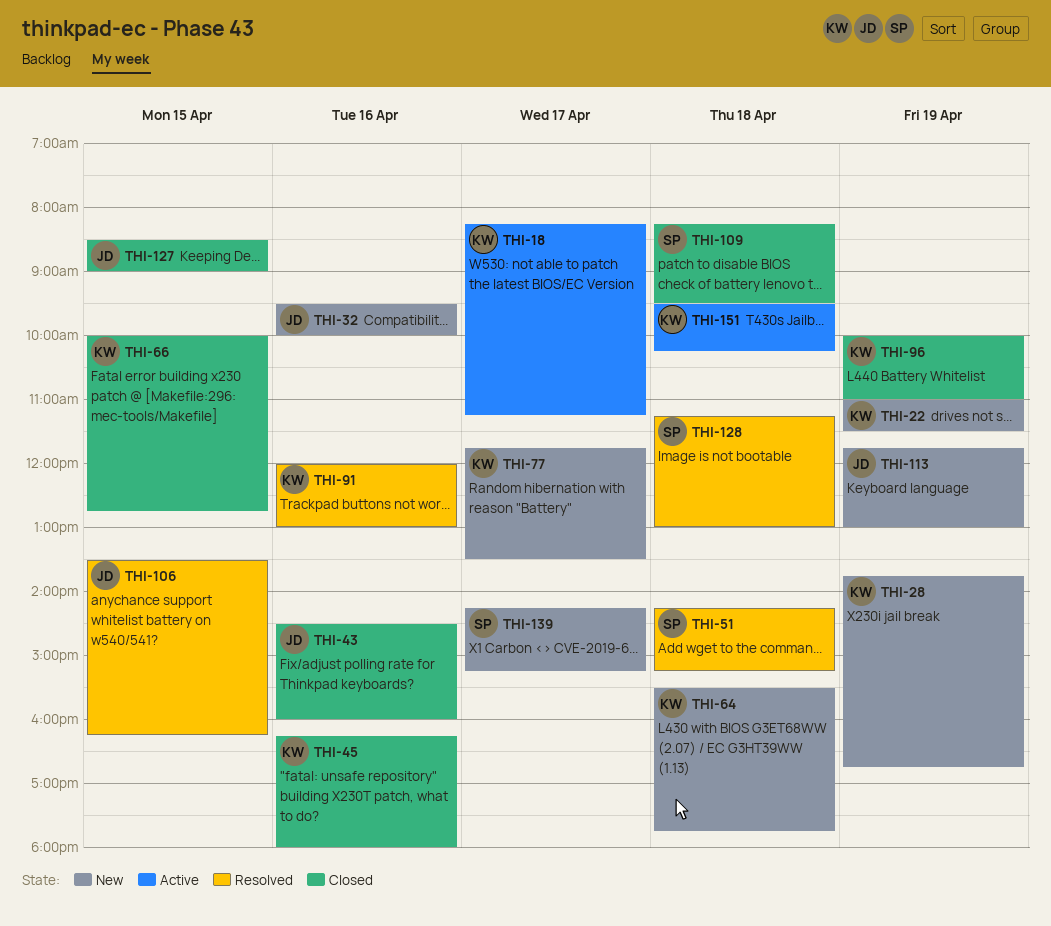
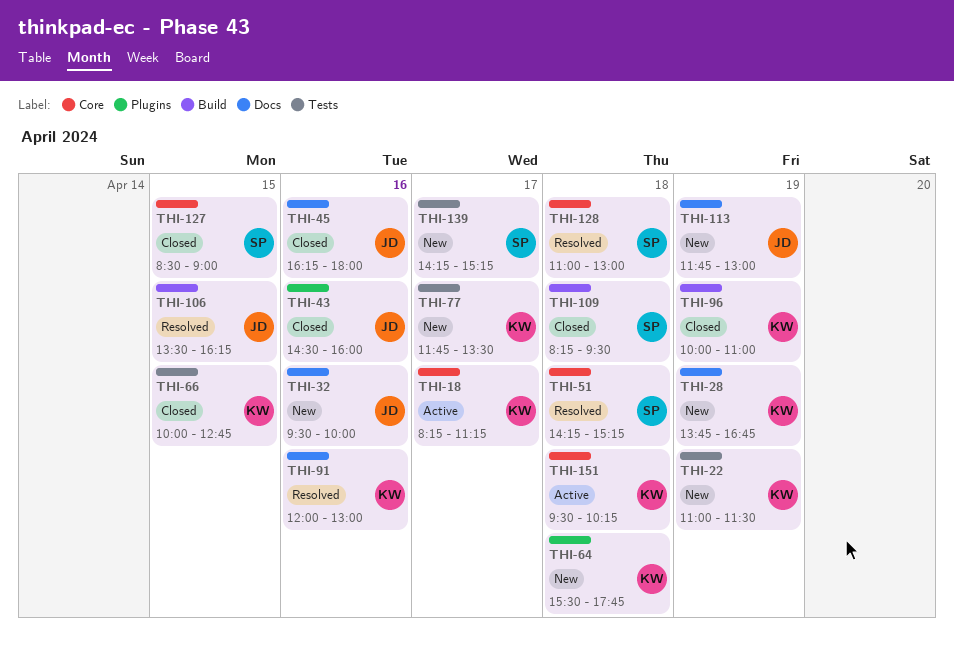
THI-45, owner: KW -> JD
THI-127, owner: JD -> SP
THI-128, begins: 11:15 -> 11:00

